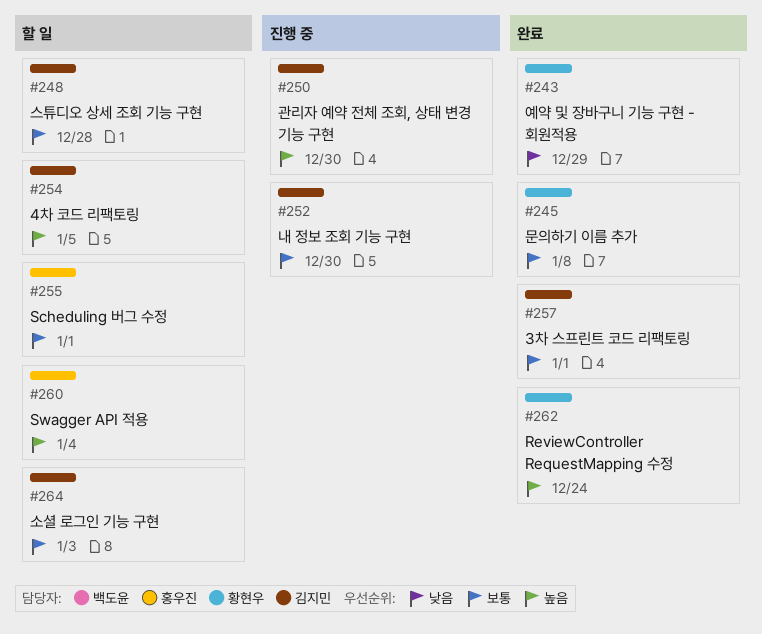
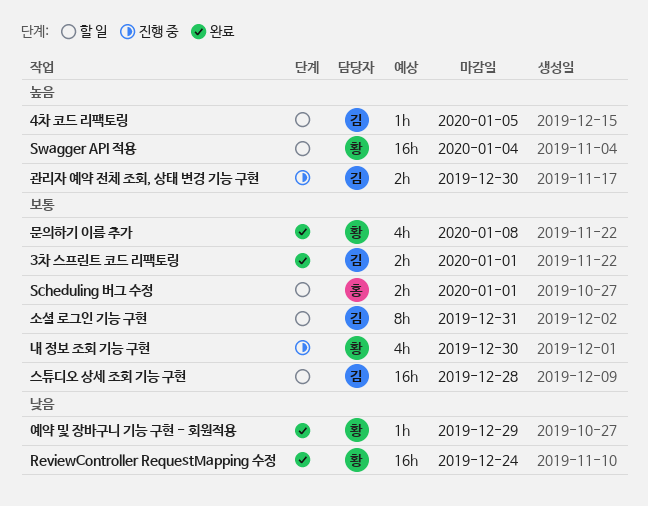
ReviewController RequestMapping 수정, priority: 높음 -> 낮음
Swagger API 적용, owner: 홍우진 -> 황현우
내 정보 조회 기능 구현, owner: 김지민 -> 황현우
소셜 로그인 기능 구현, due: Jan 3 -> Dec 31

